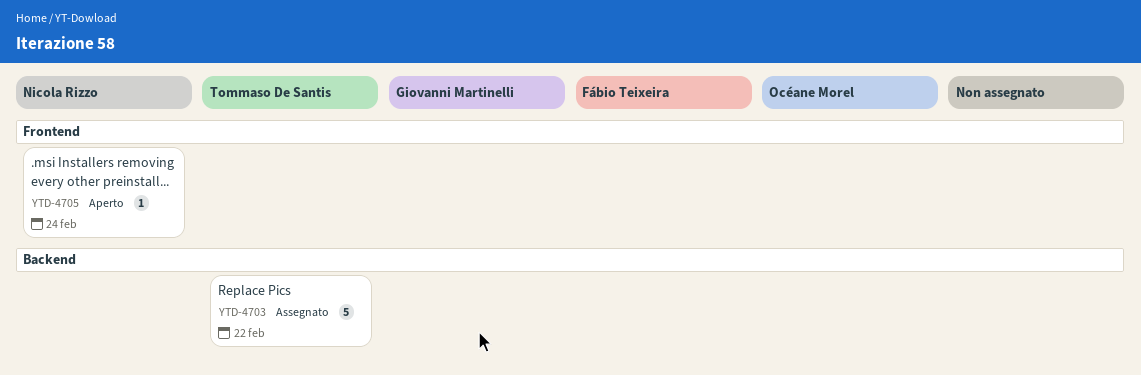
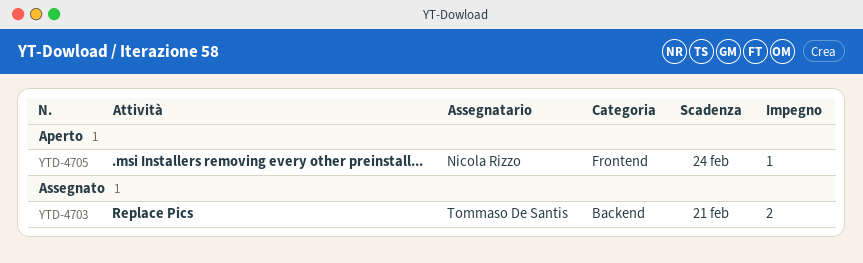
YTD-4703, estimate: 5 -> 2
YTD-4703, due: Feb 22 -> Feb 21

